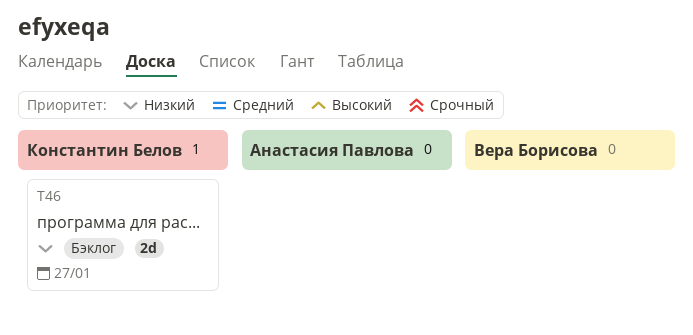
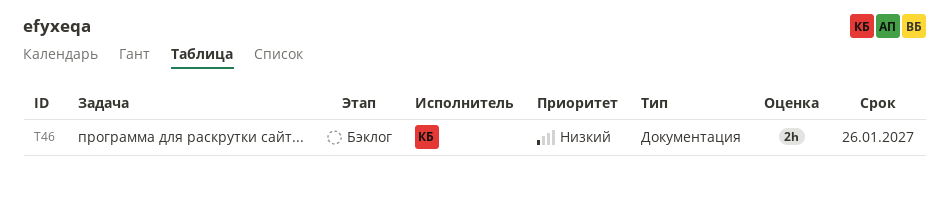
T46, estimate: 2d -> 2h
T46, due: Jan 27 -> Jan 26

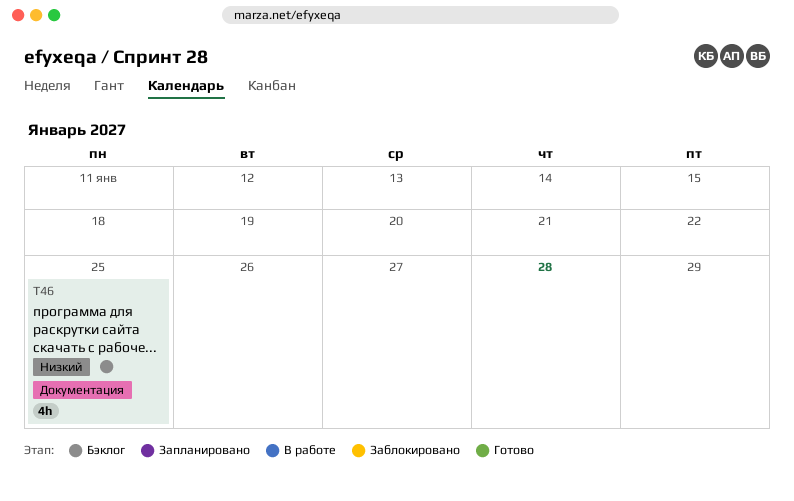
T46, estimate: 2h -> 4h
T46, due: Jan 26 -> Jan 25

